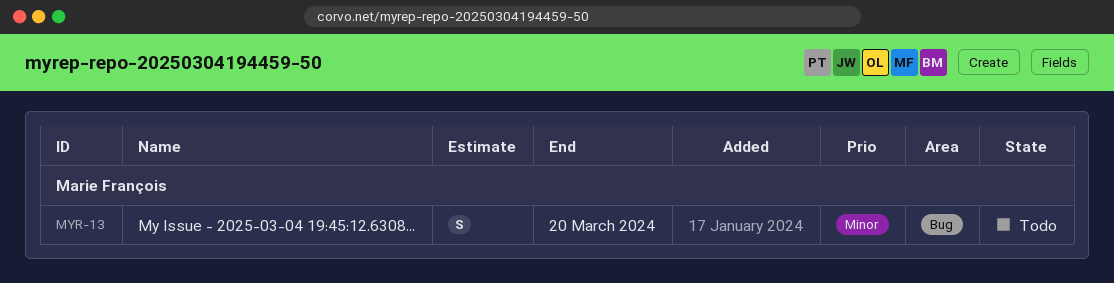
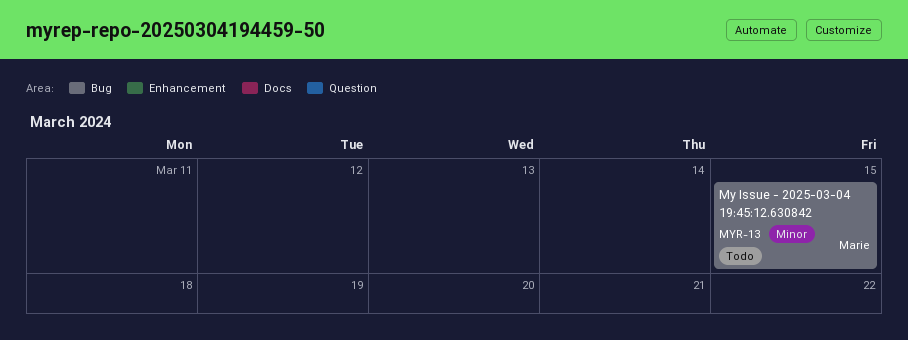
MYR-13, due: Mar 20 -> Mar 15

